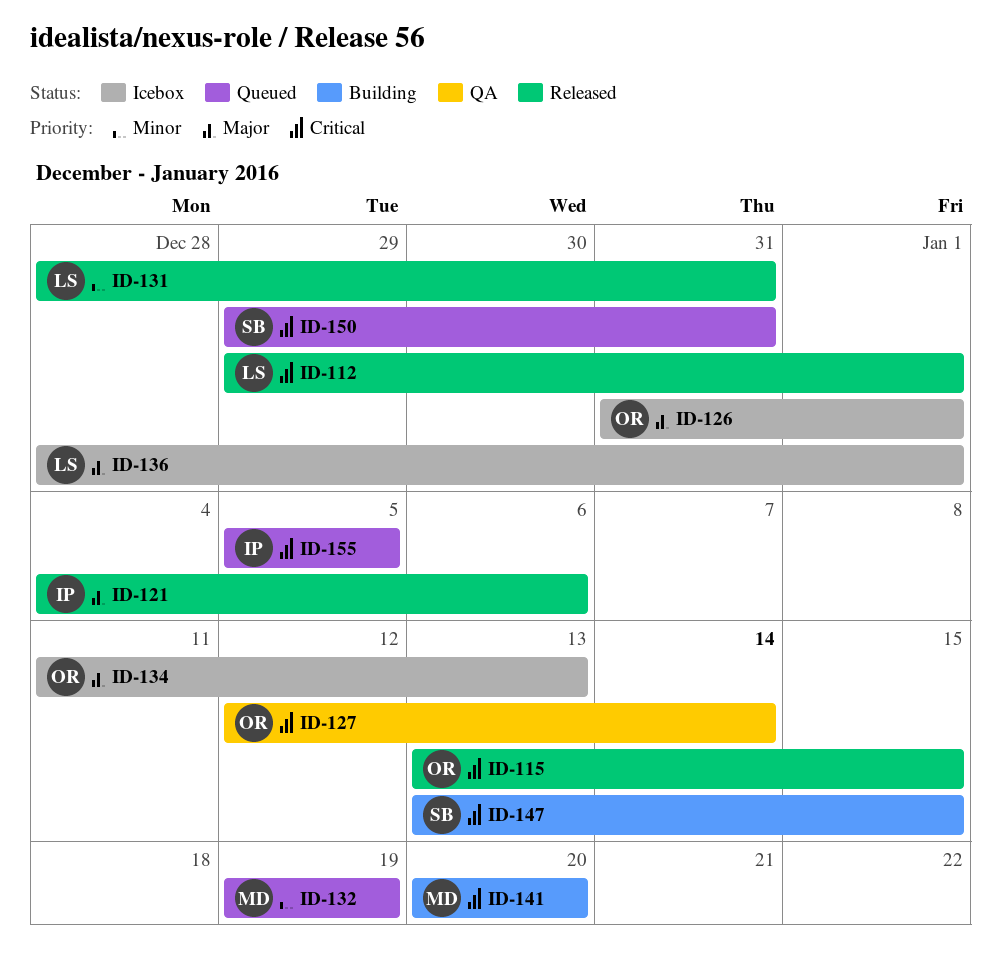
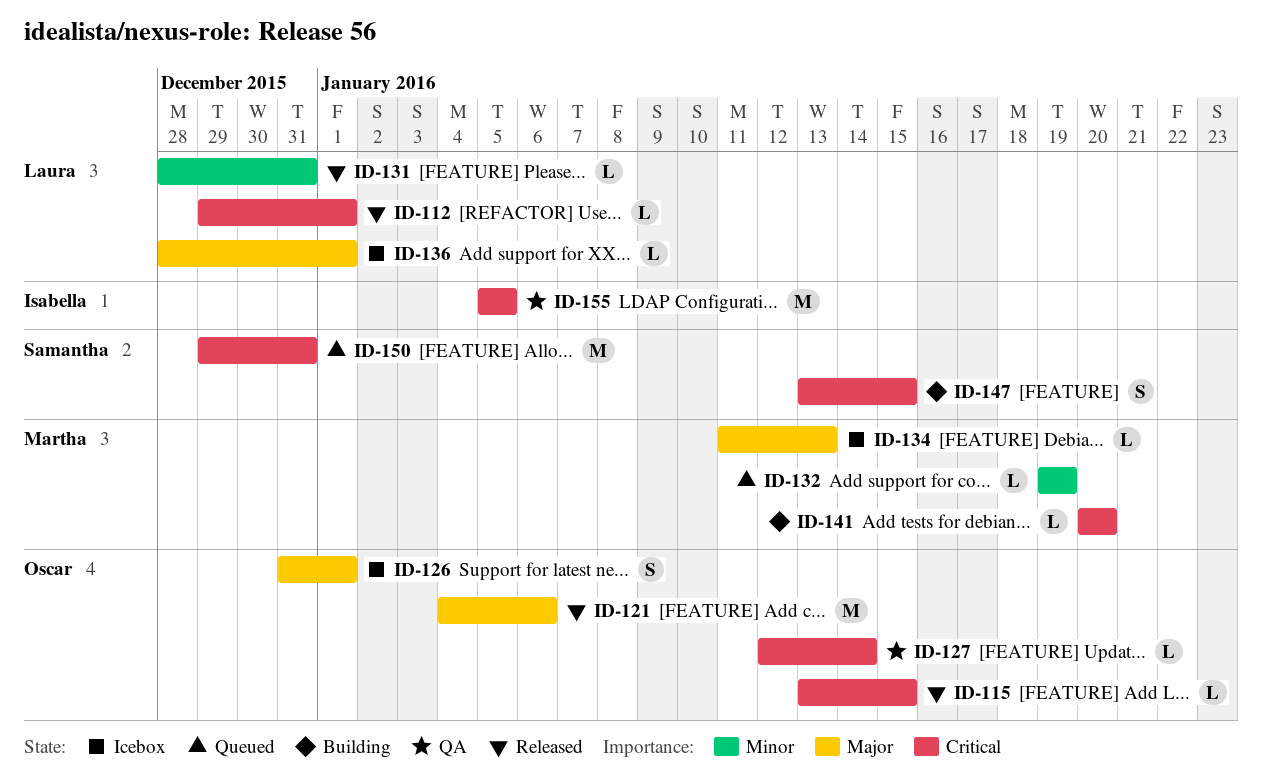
ID-121, owner: Isabella -> Oscar
ID-134, owner: Oscar -> Martha
ID-155, status: Queued -> QA

